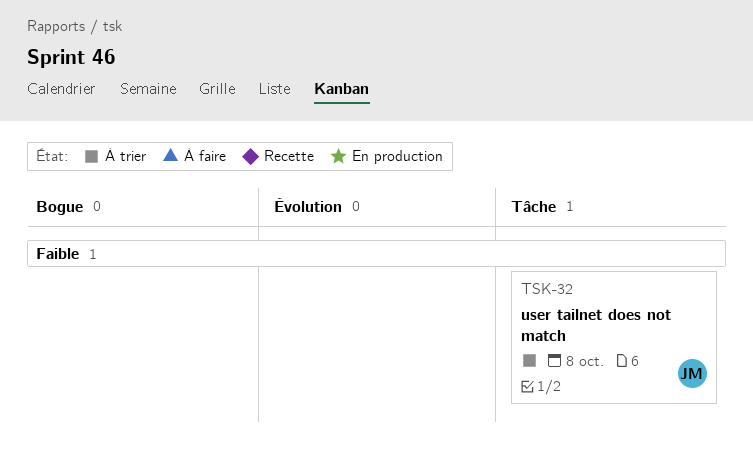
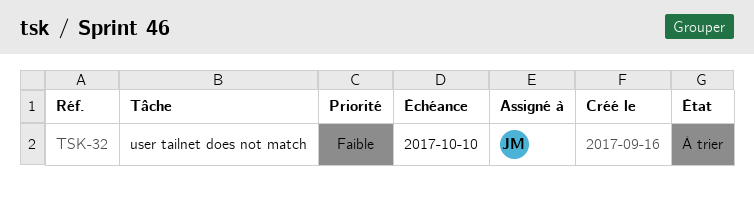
TSK-32, due: Oct 8 -> Oct 10

